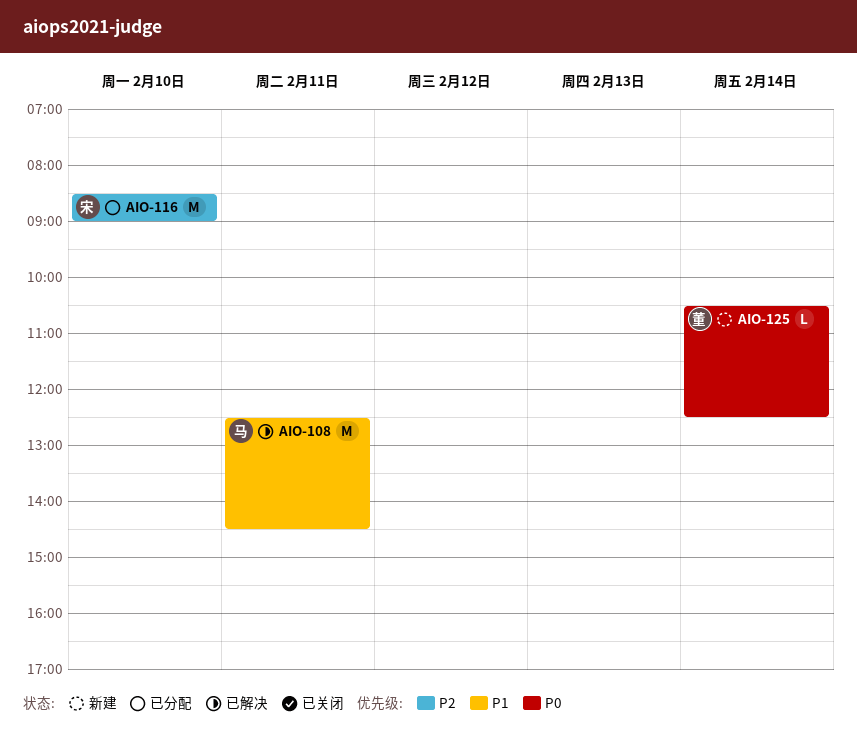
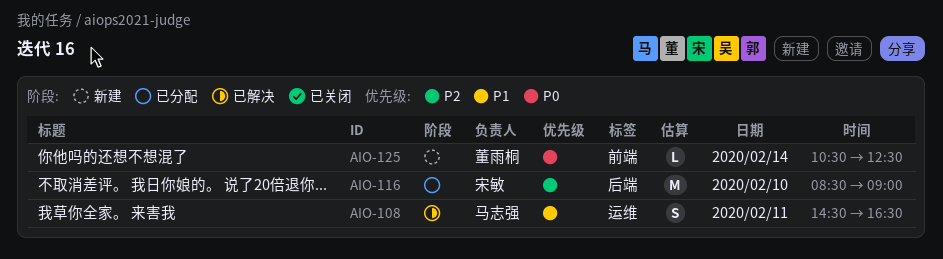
AIO-108, estimate: M -> S
AIO-108, begins: 12:30 -> 14:30
AIO-108, ends: 14:30 -> 16:30

